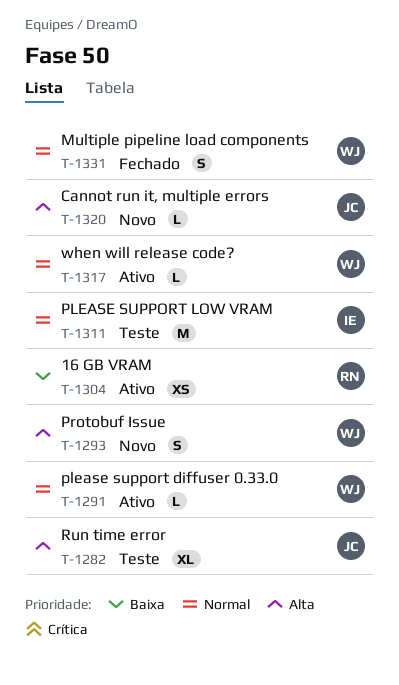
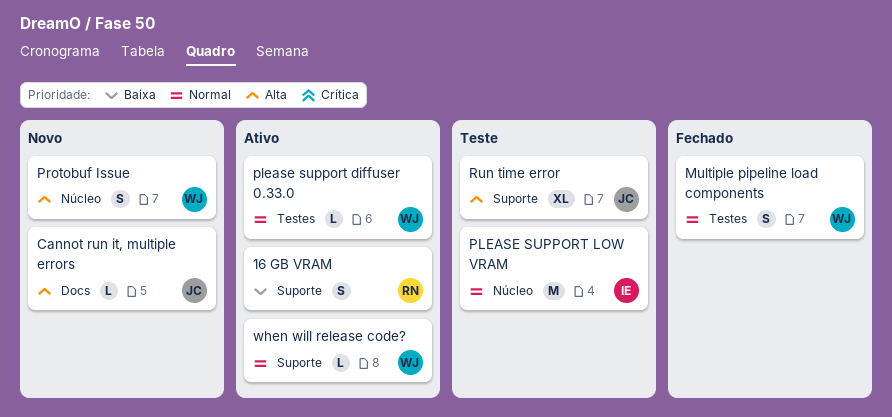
16 GB VRAM, estimate: XS -> S

